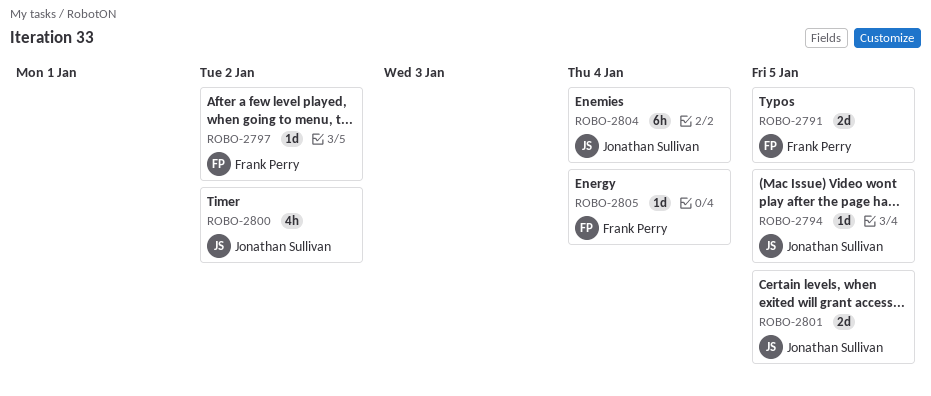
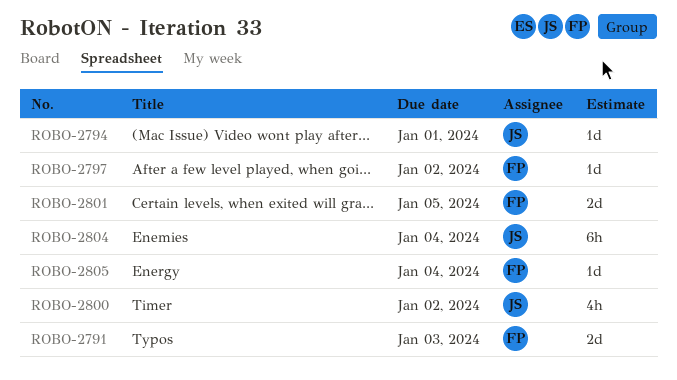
ROBO-2791, due: Jan 5 -> Jan 3
ROBO-2794, due: Jan 5 -> Jan 1
ROBO-2801, owner: Jonathan Sullivan -> Frank Perry

